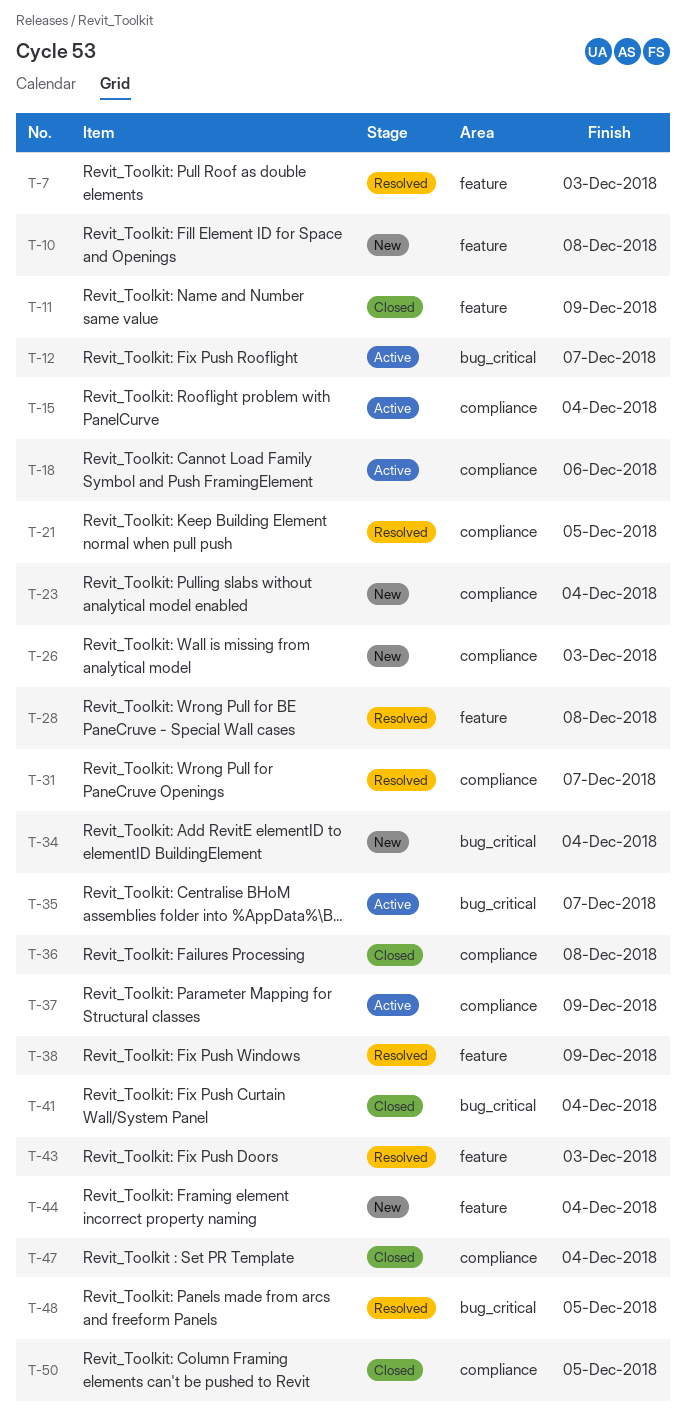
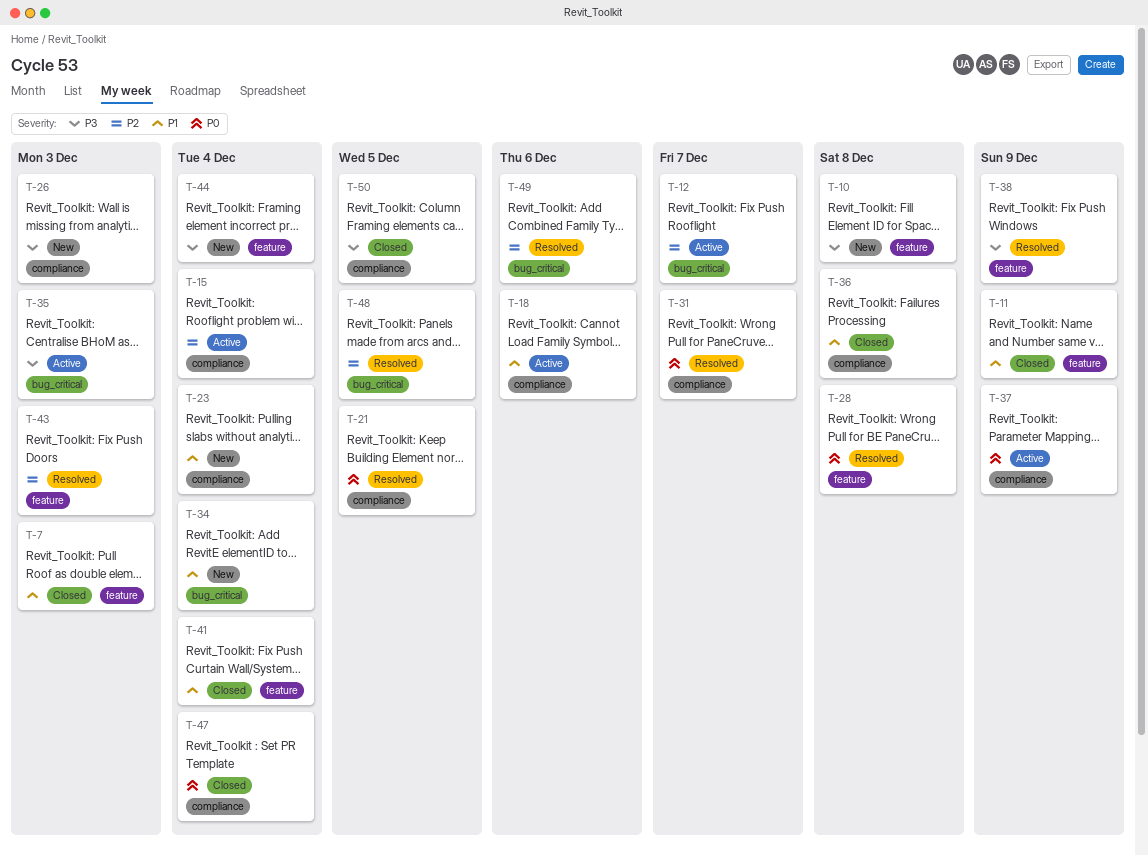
T-7, status: Resolved -> Closed
T-35, due: Dec 7 -> Dec 3
T-41, label: bug_critical -> feature
T-49: none -> present

